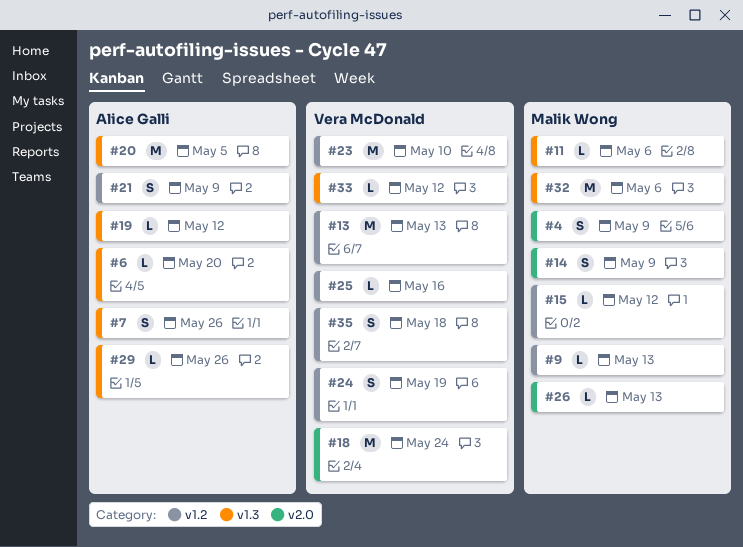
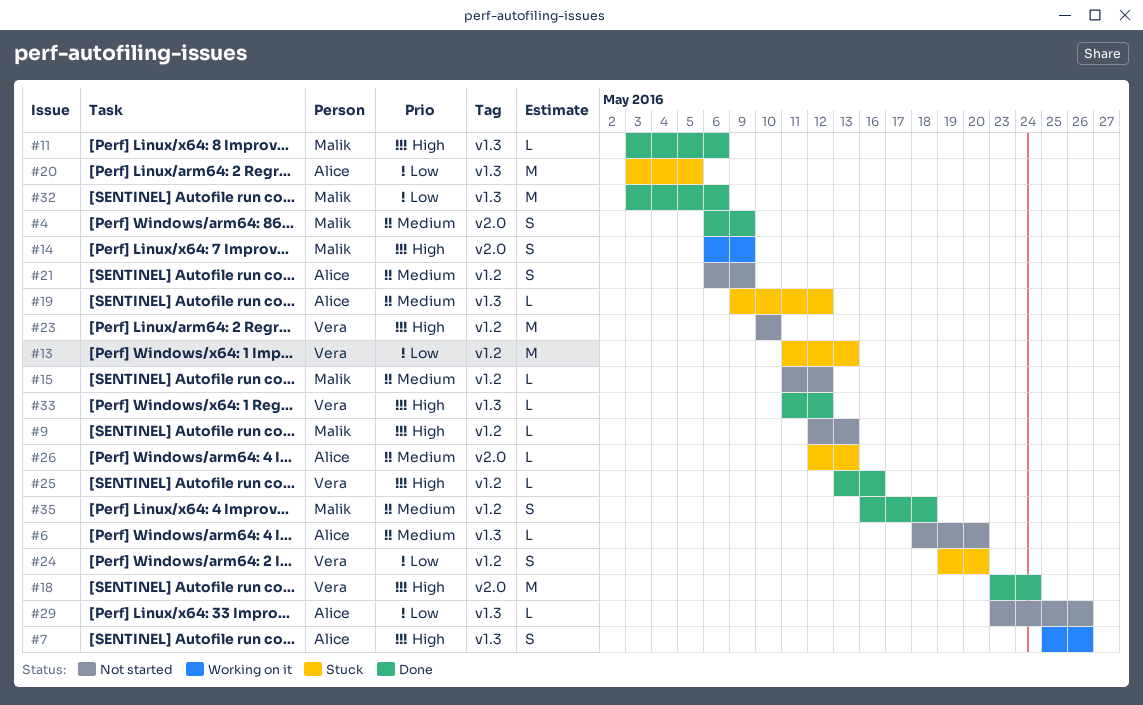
#24, due: May 19 -> May 20
#26, owner: Malik Wong -> Alice Galli
#35, owner: Vera McDonald -> Malik Wong

